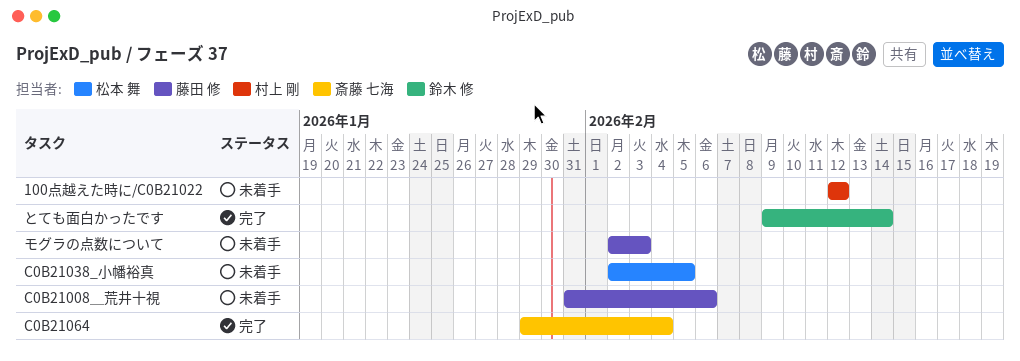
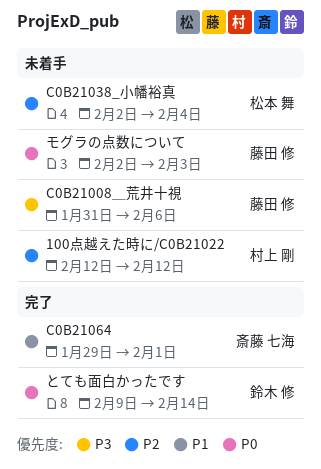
C0B21038_小幡裕真, due: Feb 5 -> Feb 4
C0B21064, due: Feb 4 -> Feb 1

